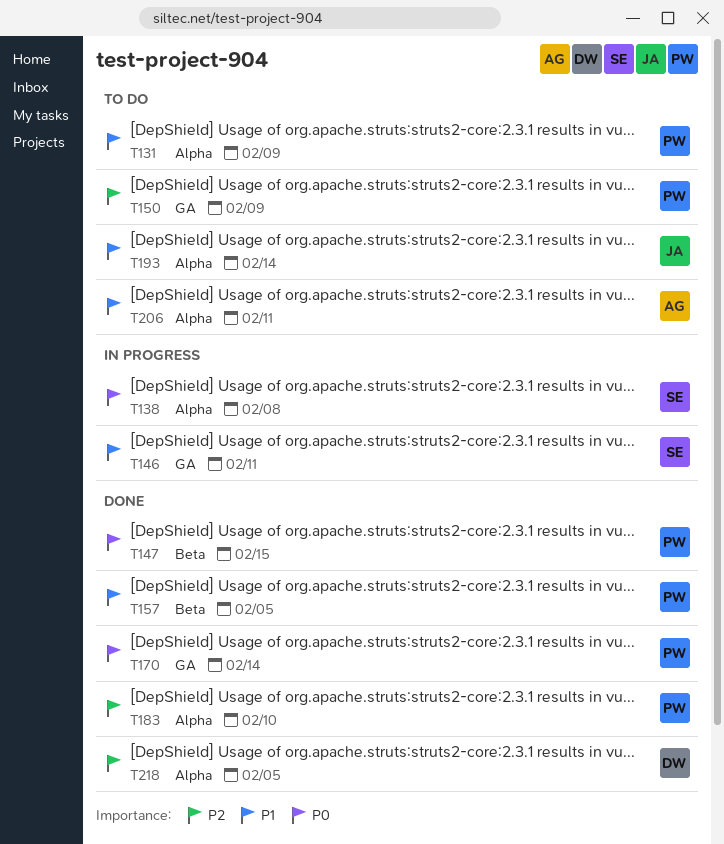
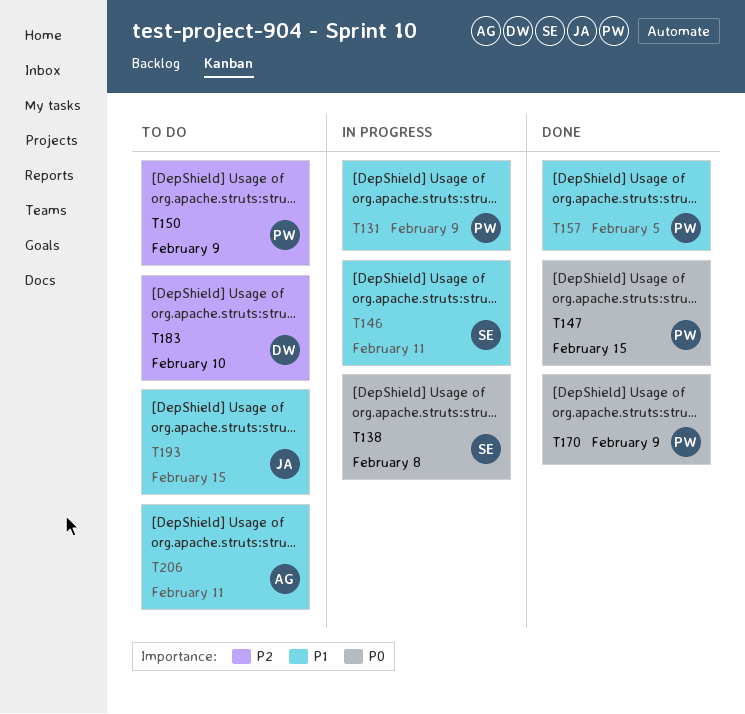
T131, status: To do -> In progress
T170, due: Feb 14 -> Feb 9
T183, status: Done -> To do
T183, owner: PW -> DW
T193, due: Feb 14 -> Feb 15
T218: present -> none

